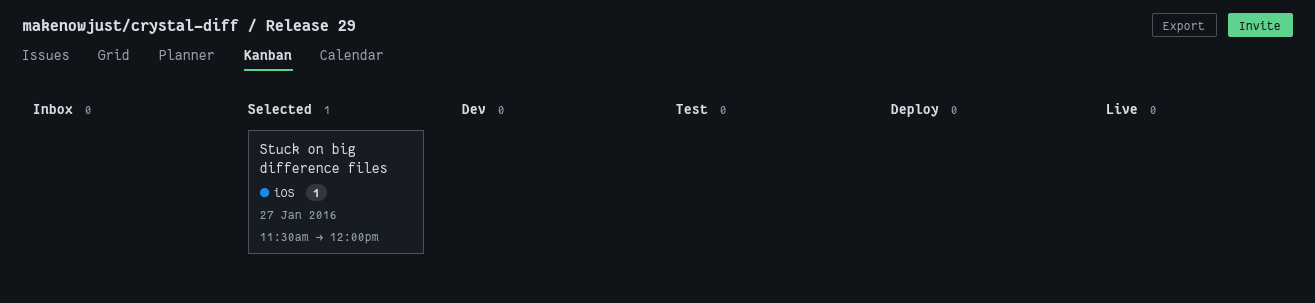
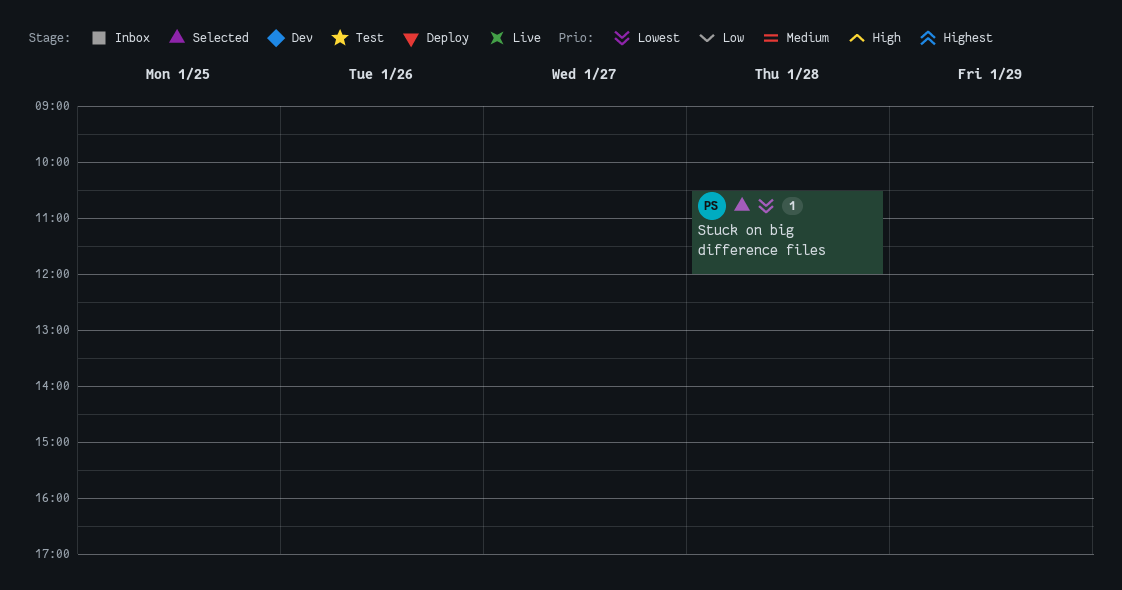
Stuck on big difference files, day: Jan 27 -> Jan 28
Stuck on big difference files, begins: 11:30 -> 10:30

